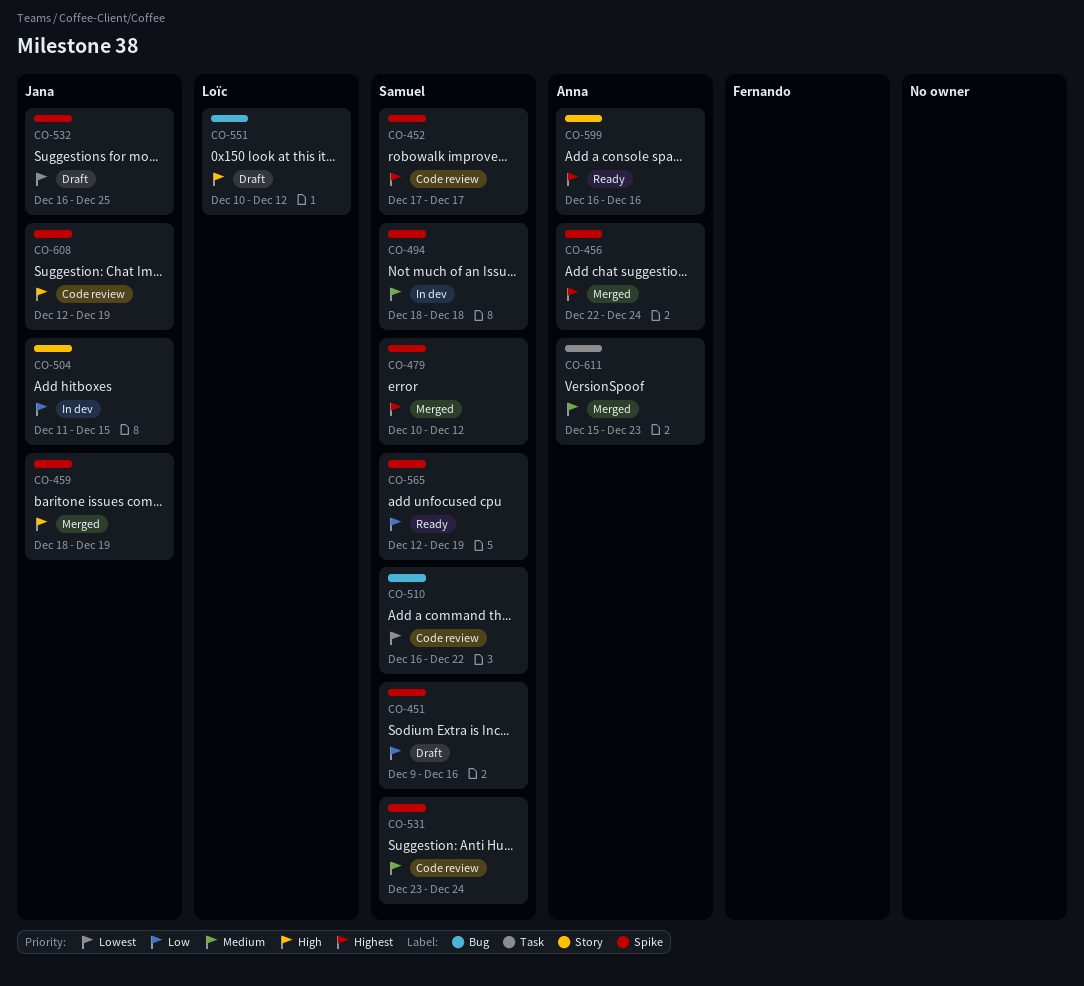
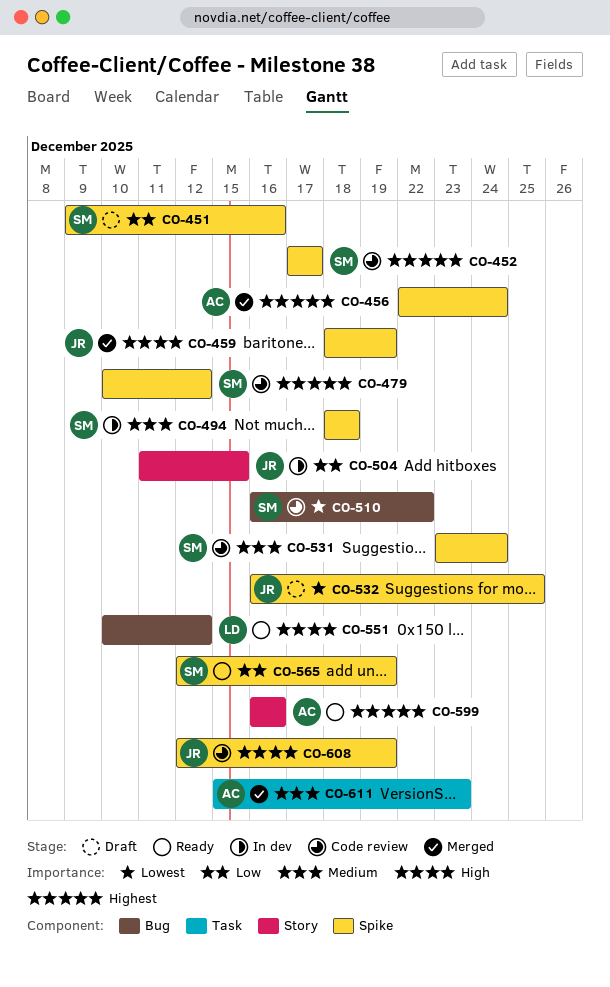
CO-479, status: Merged -> Code review
CO-551, status: Draft -> Ready

